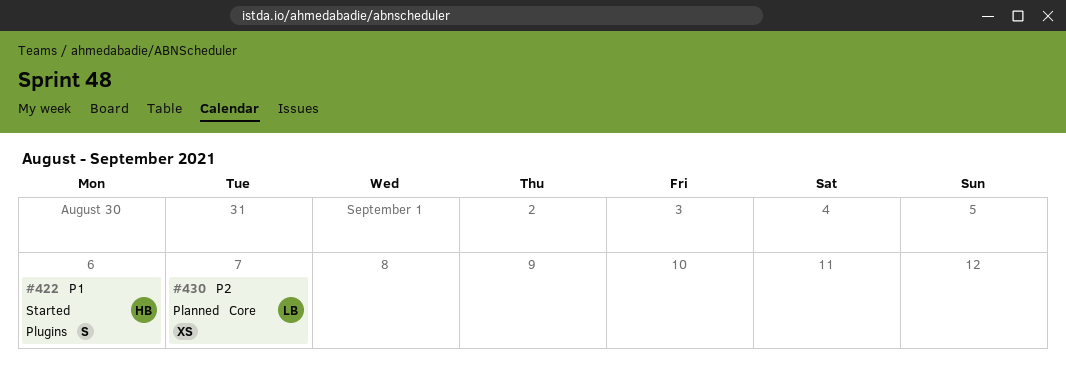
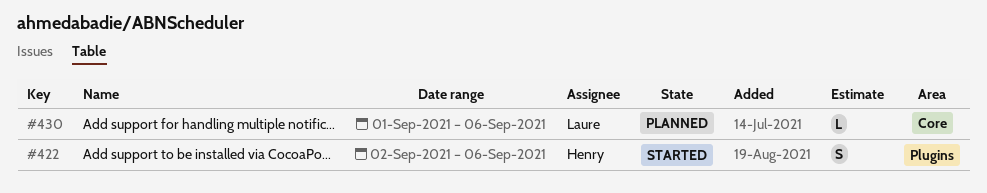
#430, estimate: XS -> L
#430, due: Sep 7 -> Sep 6

